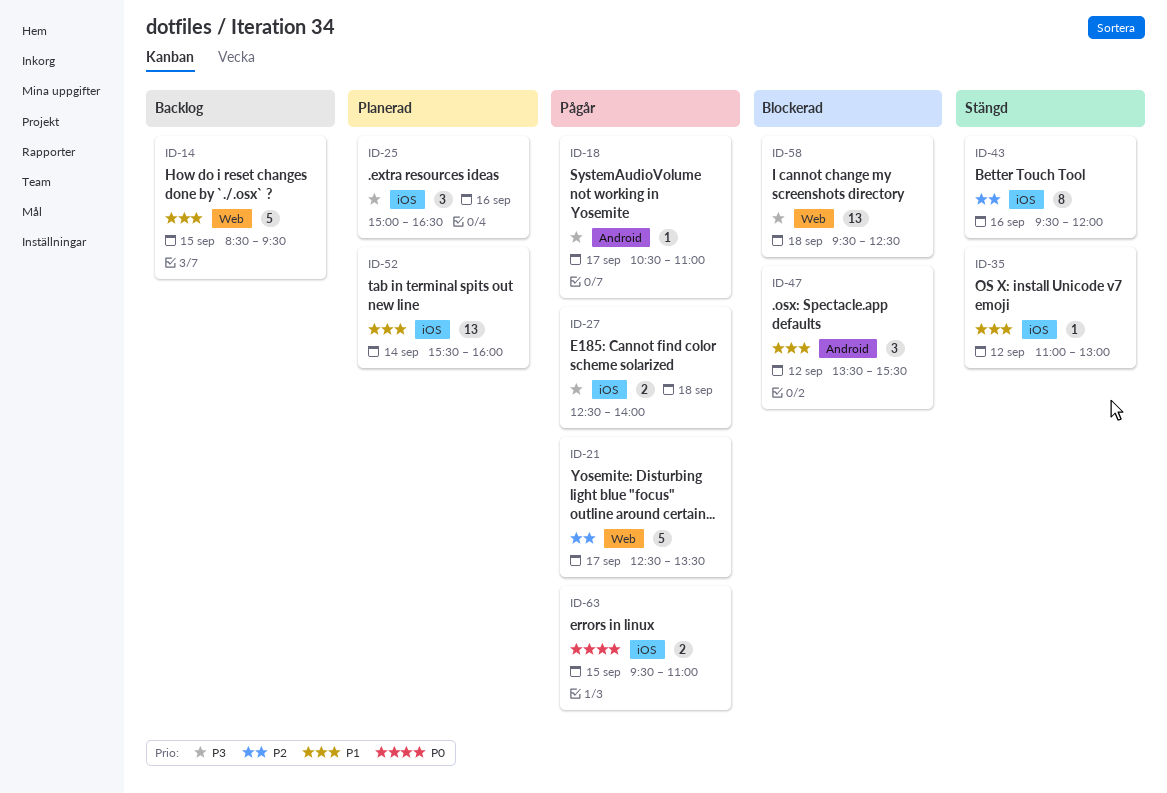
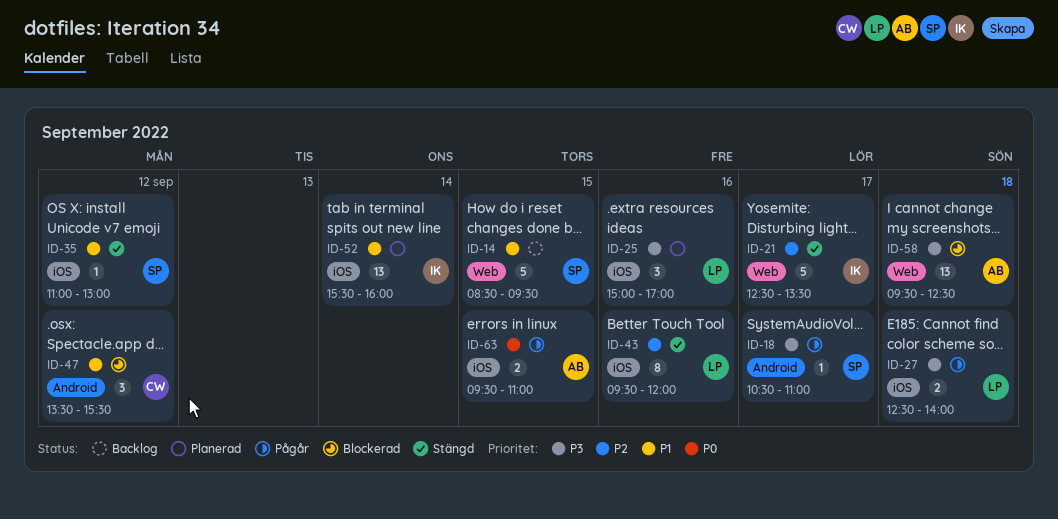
ID-21, status: Pågår -> Stängd
ID-25, ends: 16:30 -> 17:00

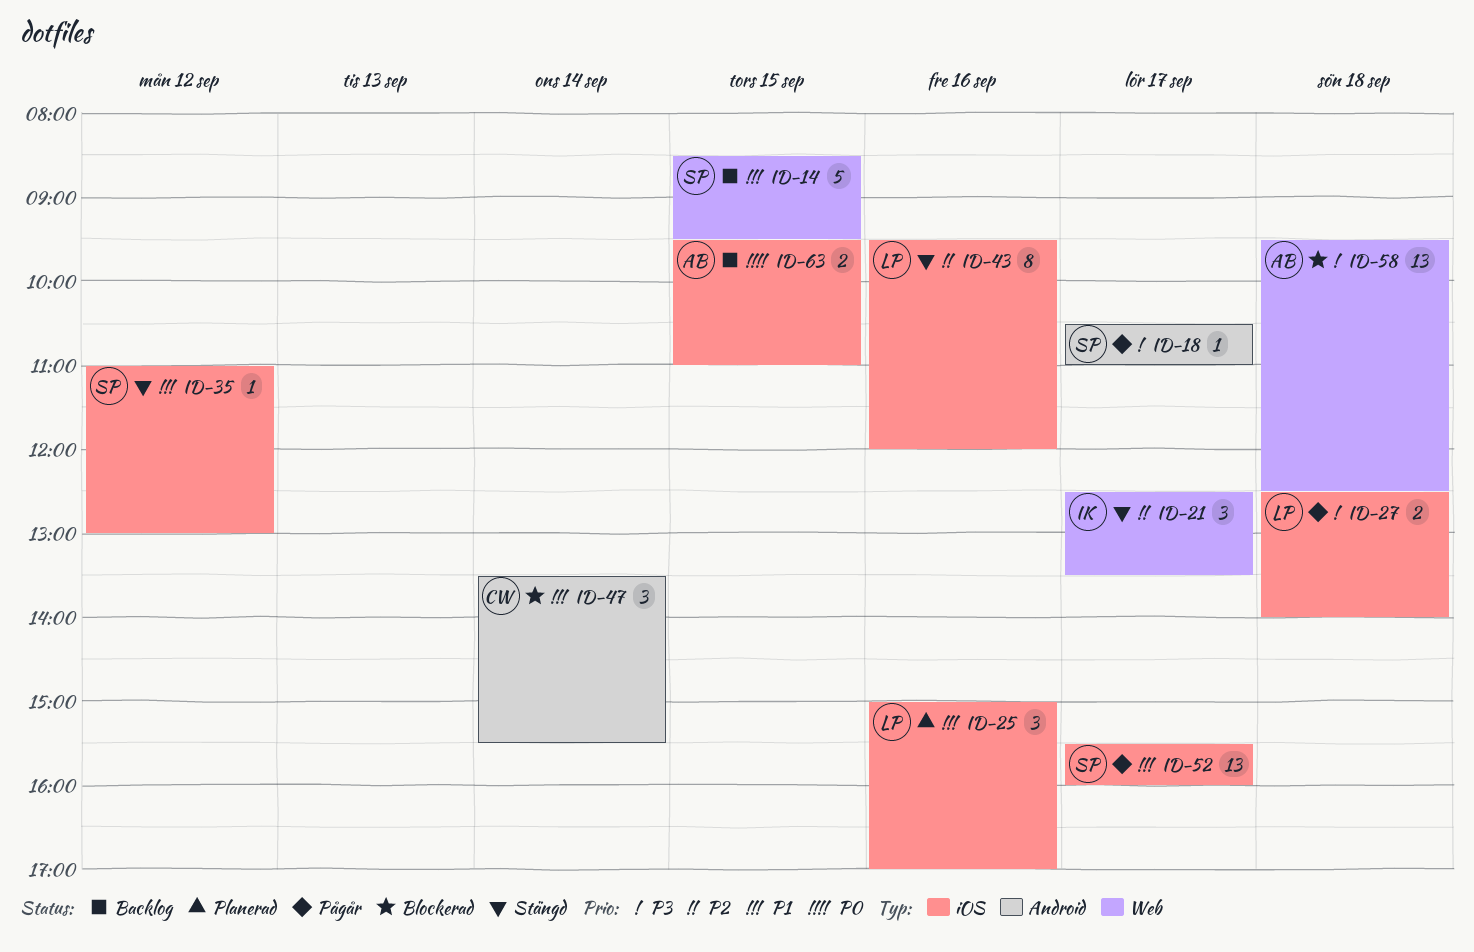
ID-21, estimate: 5 -> 3
ID-25, priority: P3 -> P1
ID-47, day: Sep 12 -> Sep 14
ID-52, status: Planerad -> Pågår
ID-52, owner: IK -> SP
ID-52, day: Sep 14 -> Sep 17
ID-63, status: Pågår -> Backlog

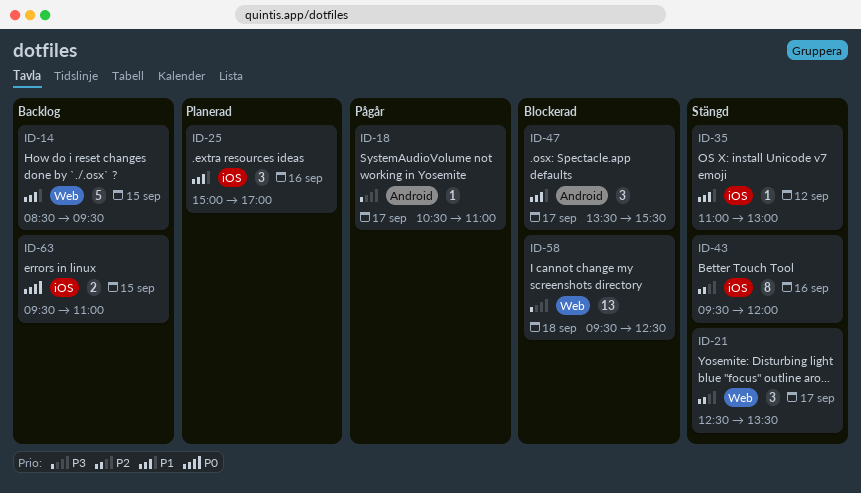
ID-27: present -> none
ID-47, day: Sep 14 -> Sep 17
ID-52: present -> none

